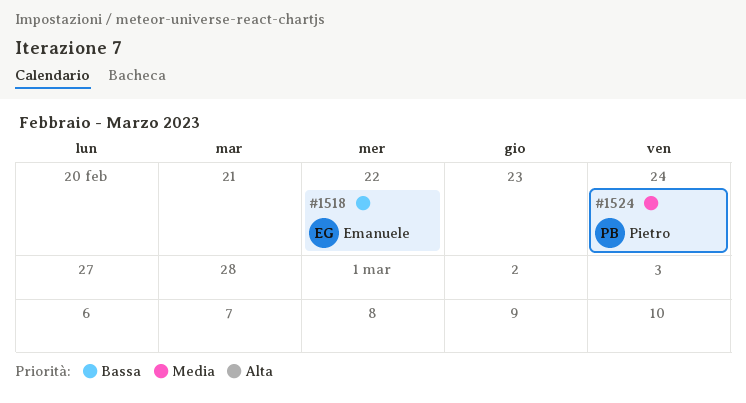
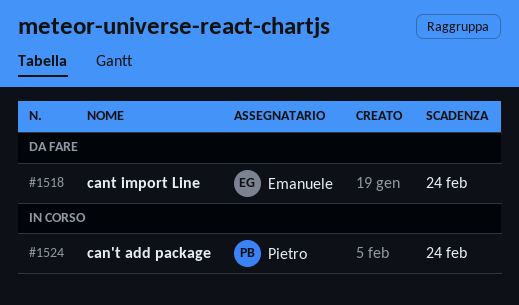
#1518, due: Feb 22 -> Feb 24

